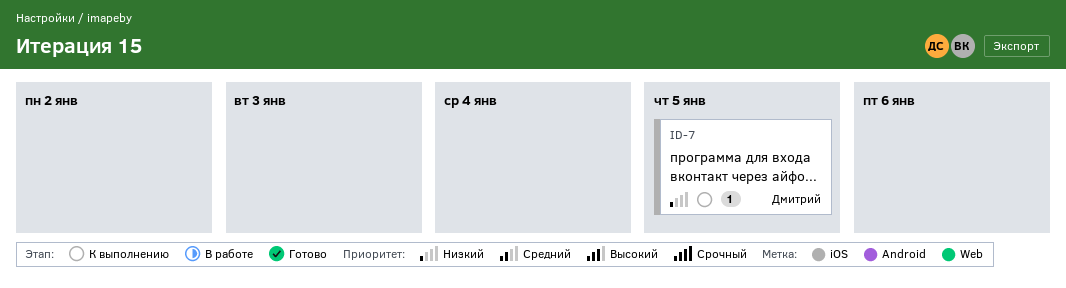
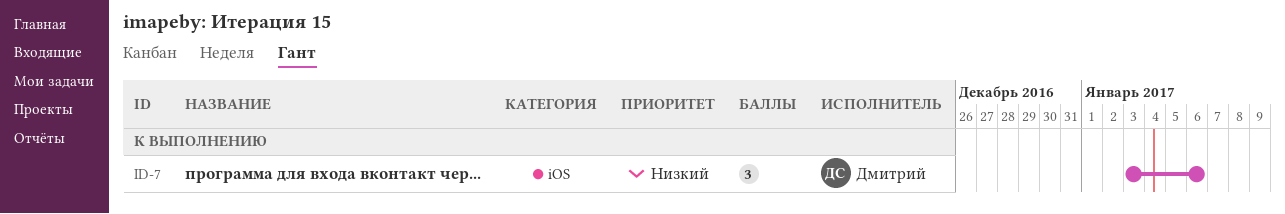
ID-7, estimate: 1 -> 3
ID-7, due: Jan 5 -> Jan 6

